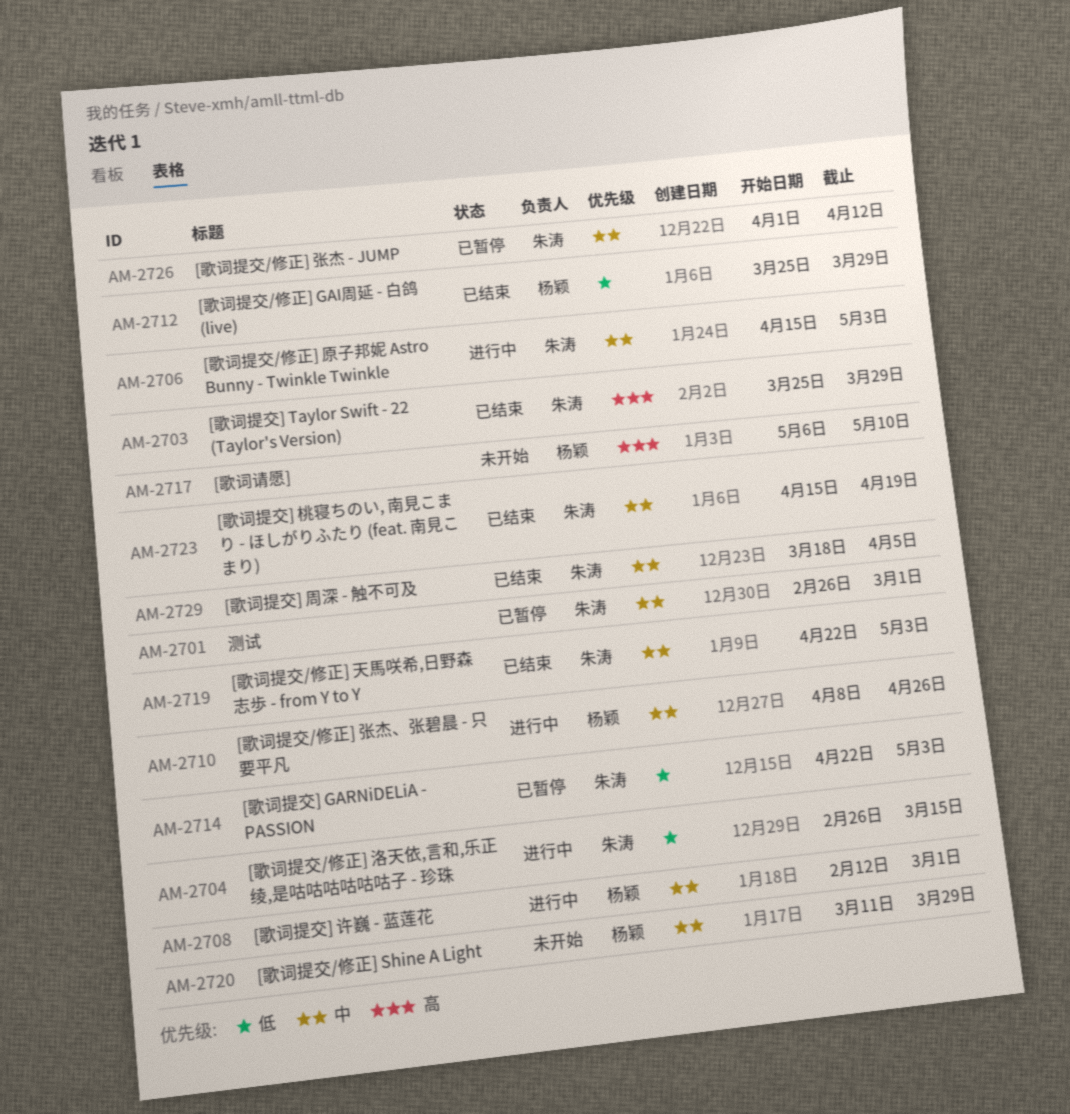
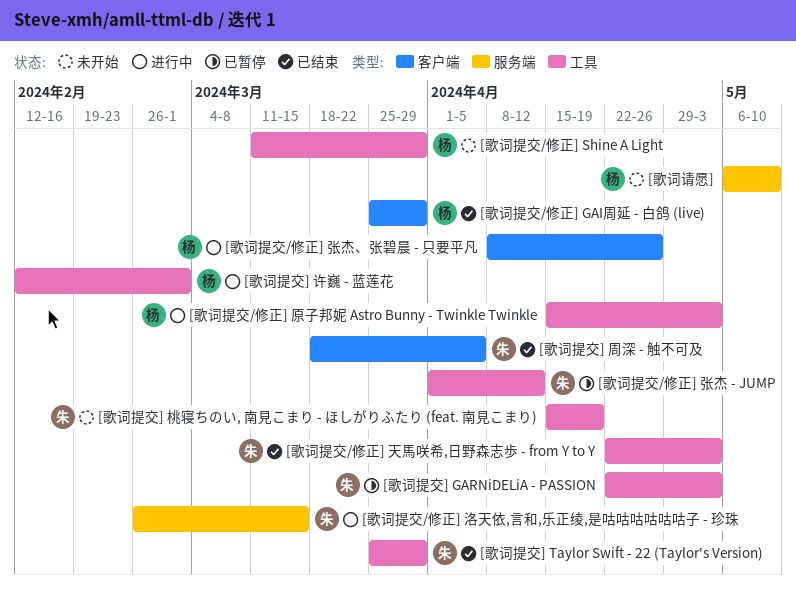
[歌词提交/修正] 原子邦妮 Astro Bunny - Twinkle Twinkle, owner: 朱涛 -> 杨颖
[歌词提交] 桃寝ちのい, 南見こまり - ほしがりふたり (feat. 南見こまり), status: 已结束 -> 未开始
测试: present -> none

